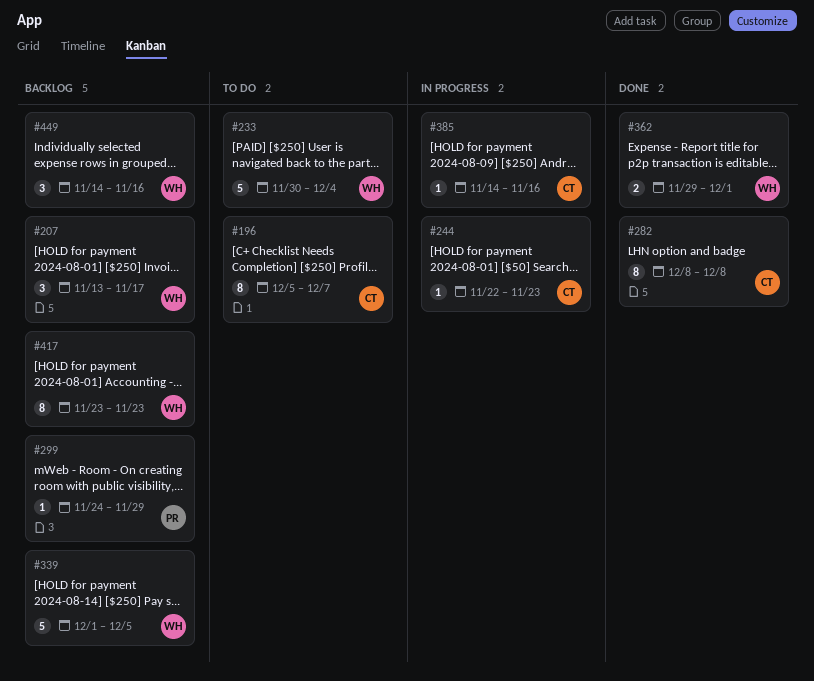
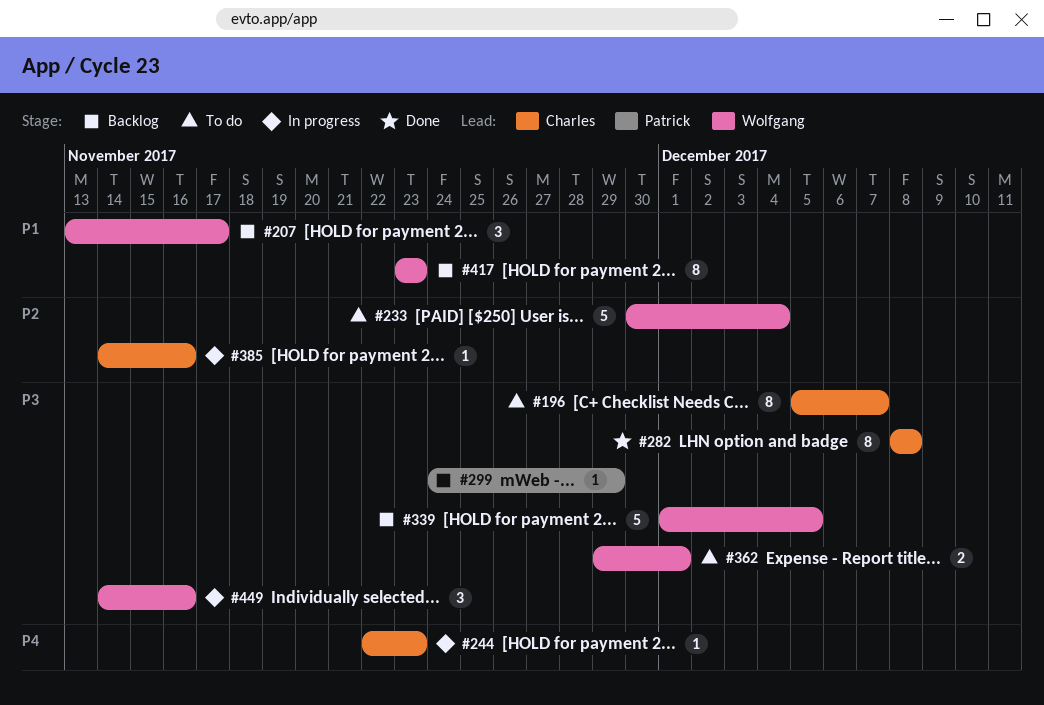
#362, status: Done -> To do
#449, status: Backlog -> In progress

